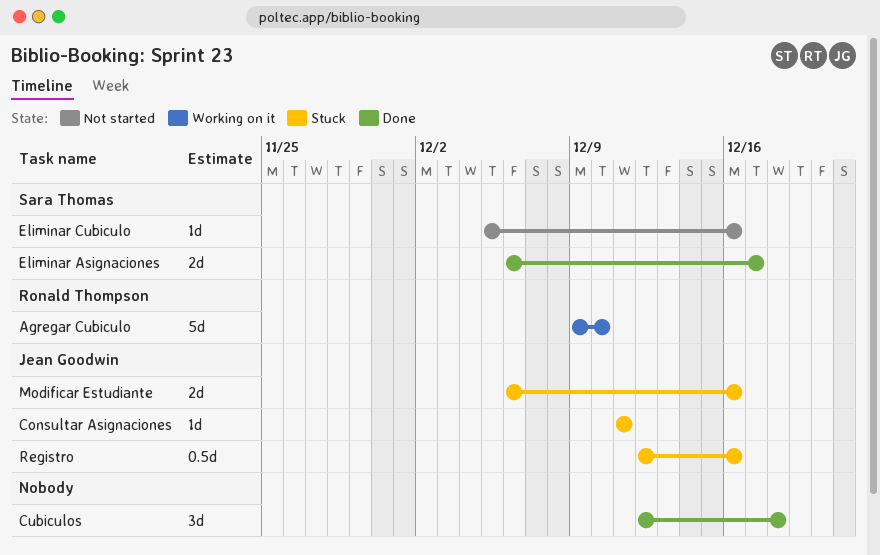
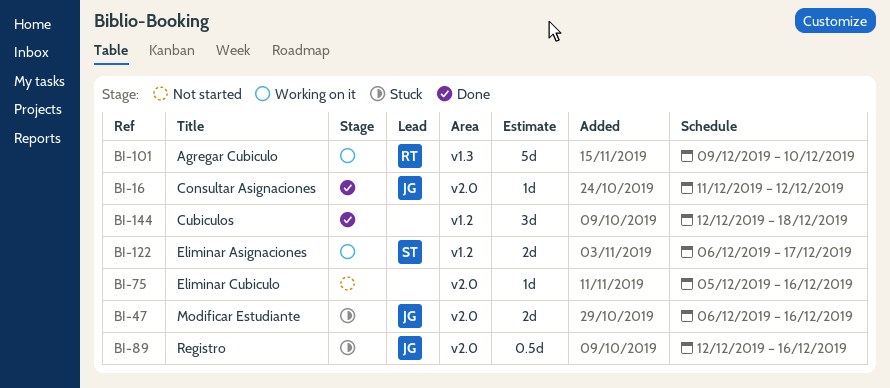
Consultar Asignaciones, status: Stuck -> Done
Consultar Asignaciones, due: Dec 11 -> Dec 12
Eliminar Asignaciones, status: Done -> Working on it
Eliminar Cubiculo, owner: Sara Thomas -> none

